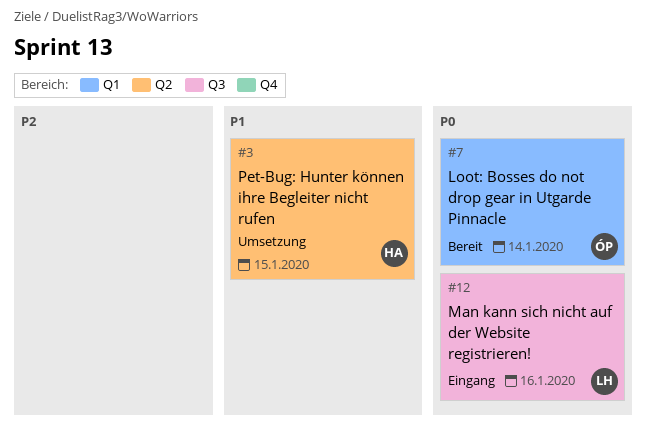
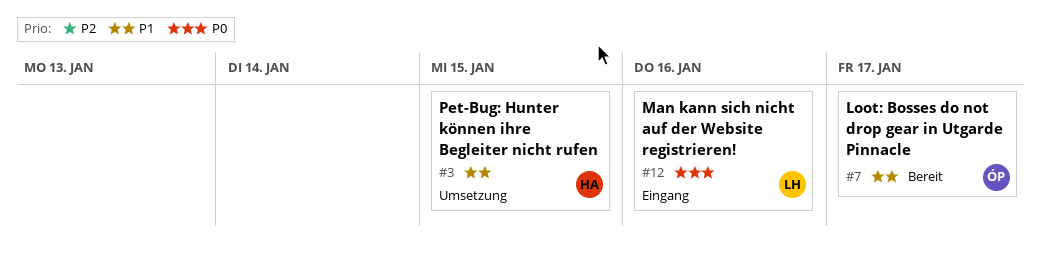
#7, priority: P0 -> P1
#7, due: Jan 14 -> Jan 17

